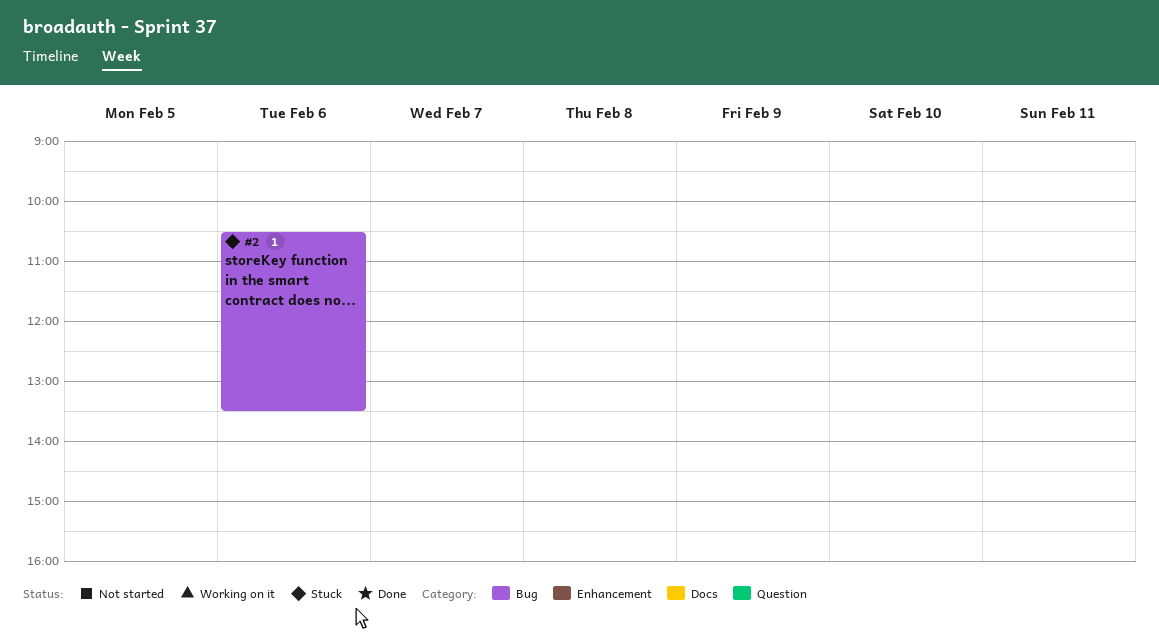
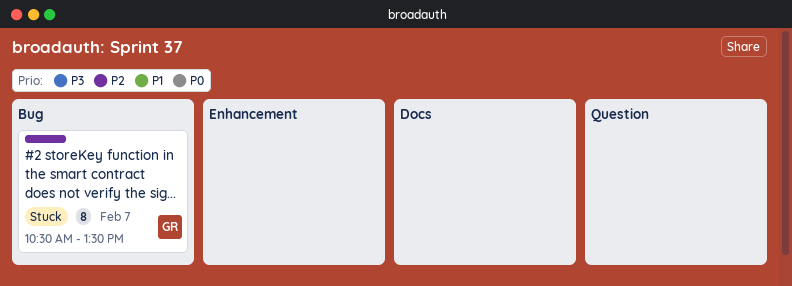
#2, estimate: 1 -> 8
#2, day: Feb 6 -> Feb 7

